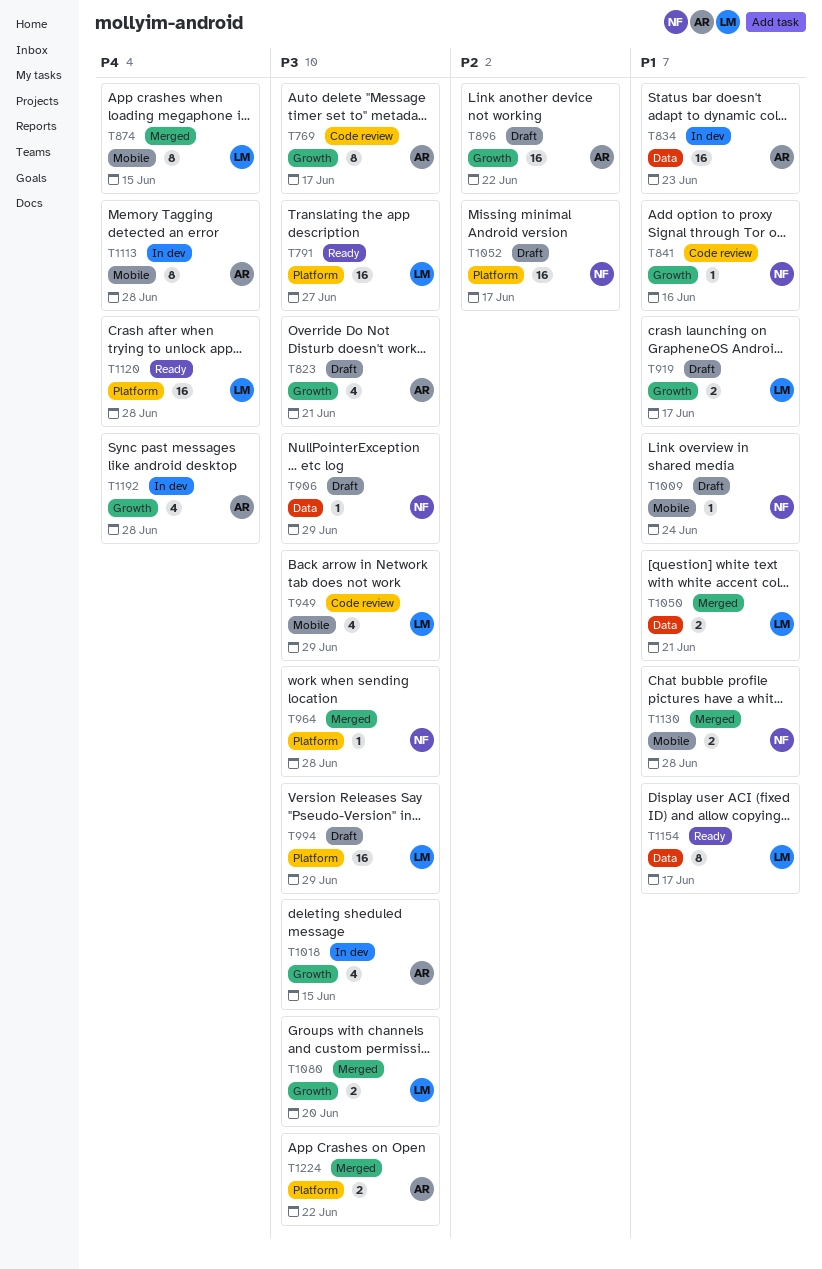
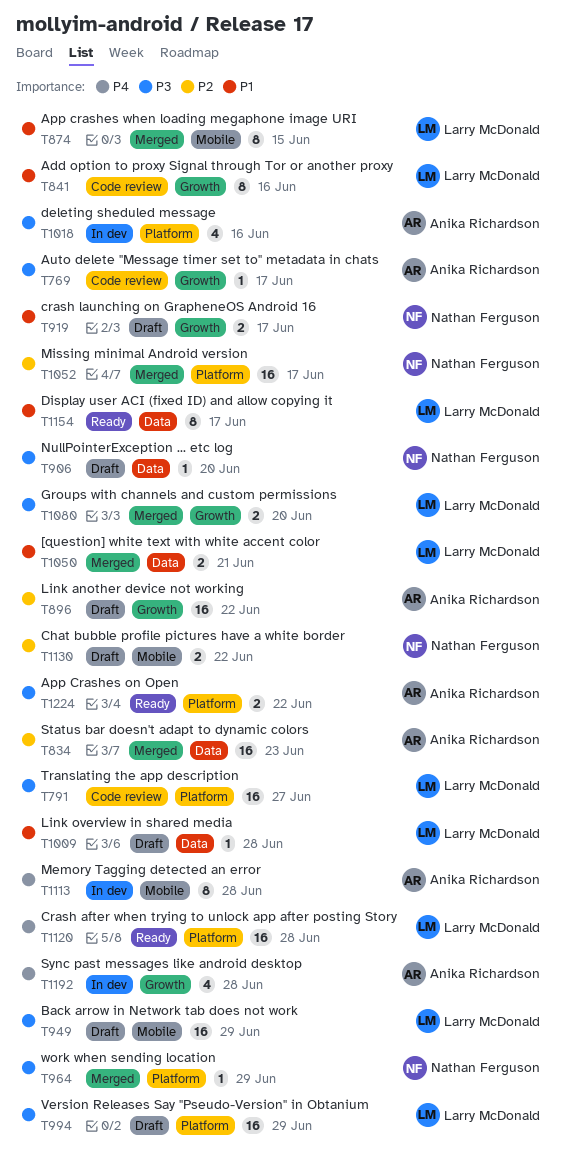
T769, estimate: 8 -> 1
T791, status: Ready -> Code review
T823: present -> none
T834, status: In dev -> Merged
T834, priority: P1 -> P2
T841, owner: Nathan Ferguson -> Larry McDonald
T841, estimate: 1 -> 8
T874, priority: P4 -> P1
T906, due: Jun 29 -> Jun 20
T919, owner: Larry McDonald -> Nathan Ferguson
T949, status: Code review -> Draft
T949, estimate: 4 -> 16
T964, due: Jun 28 -> Jun 29
T1009, owner: Nathan Ferguson -> Larry McDonald
T1009, label: Mobile -> Data
T1009, due: Jun 24 -> Jun 28
T1018, label: Growth -> Platform
T1018, due: Jun 15 -> Jun 16
T1052, status: Draft -> Merged
T1130, status: Merged -> Draft
T1130, priority: P1 -> P2
T1130, due: Jun 28 -> Jun 22
T1224, status: Merged -> Ready

